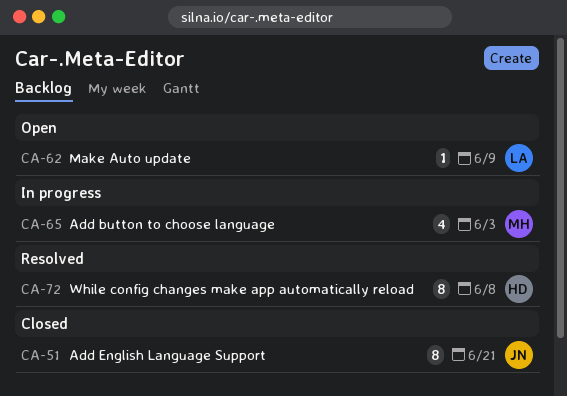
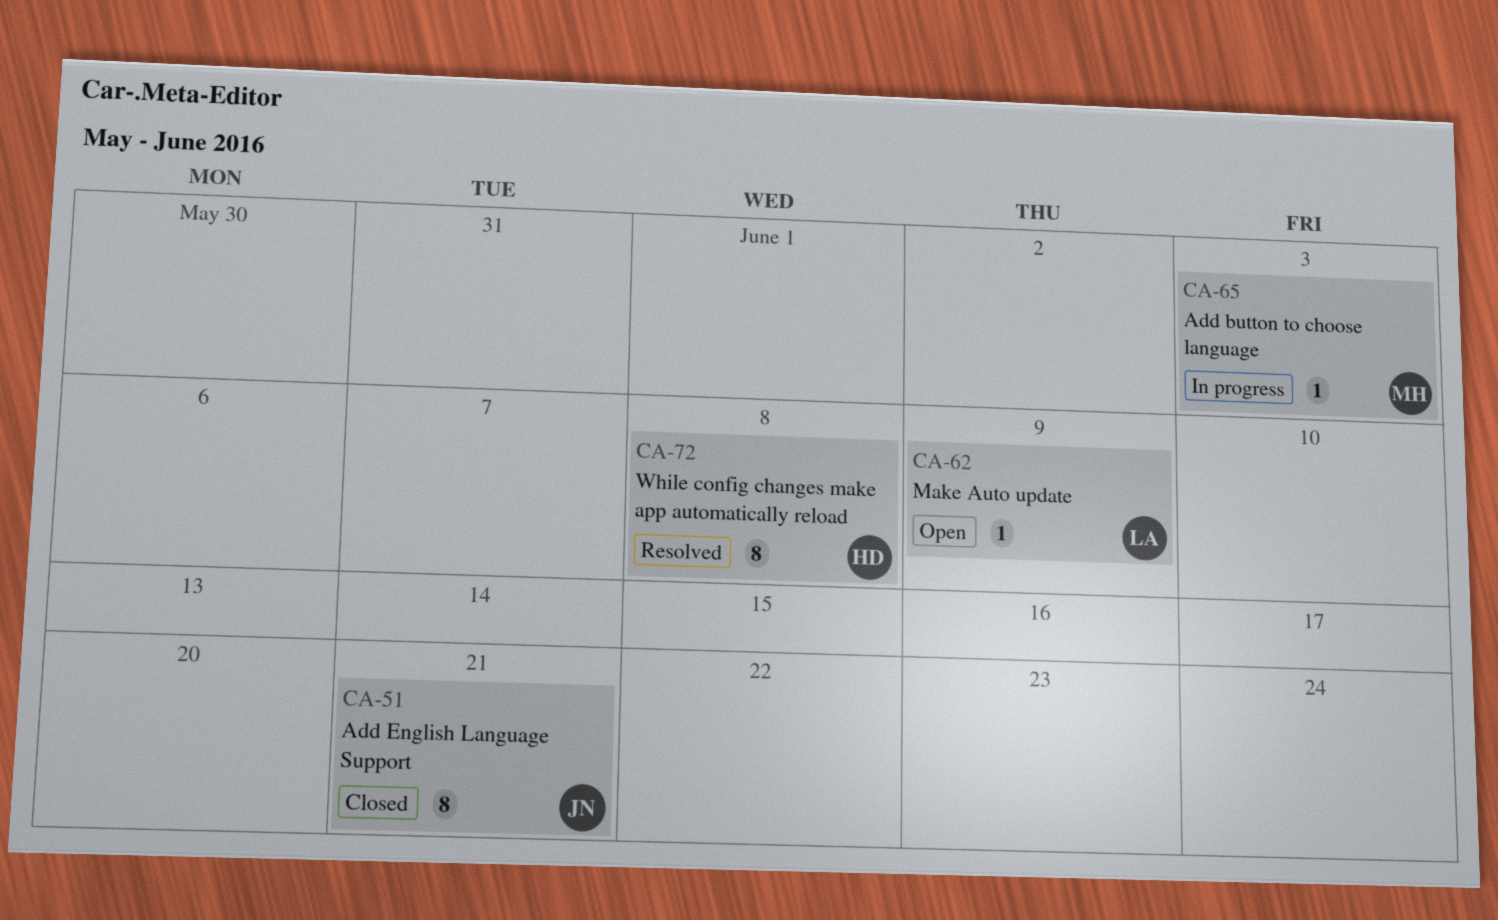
CA-65, estimate: 4 -> 1

